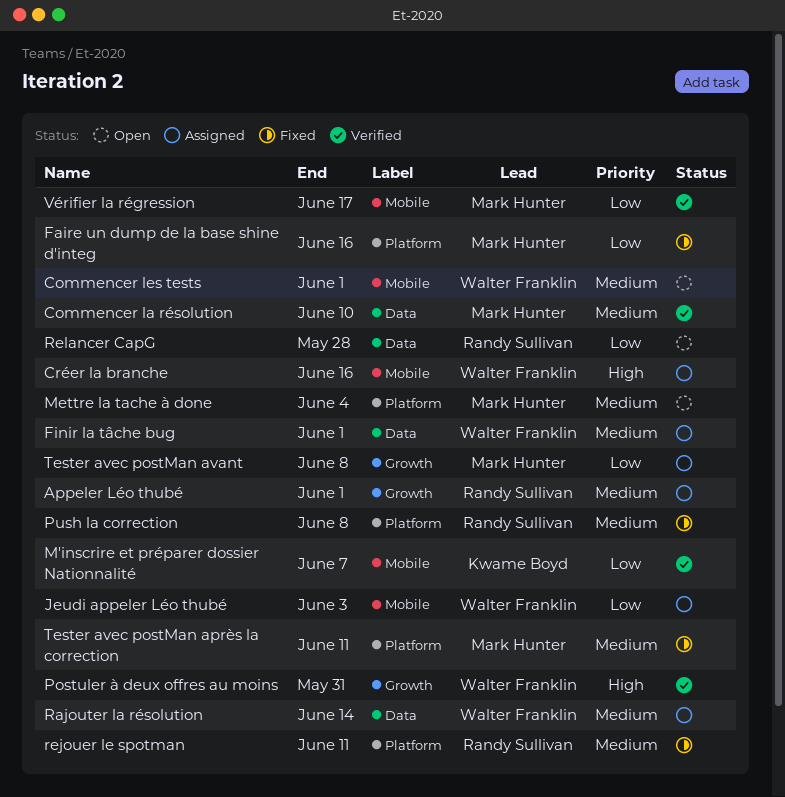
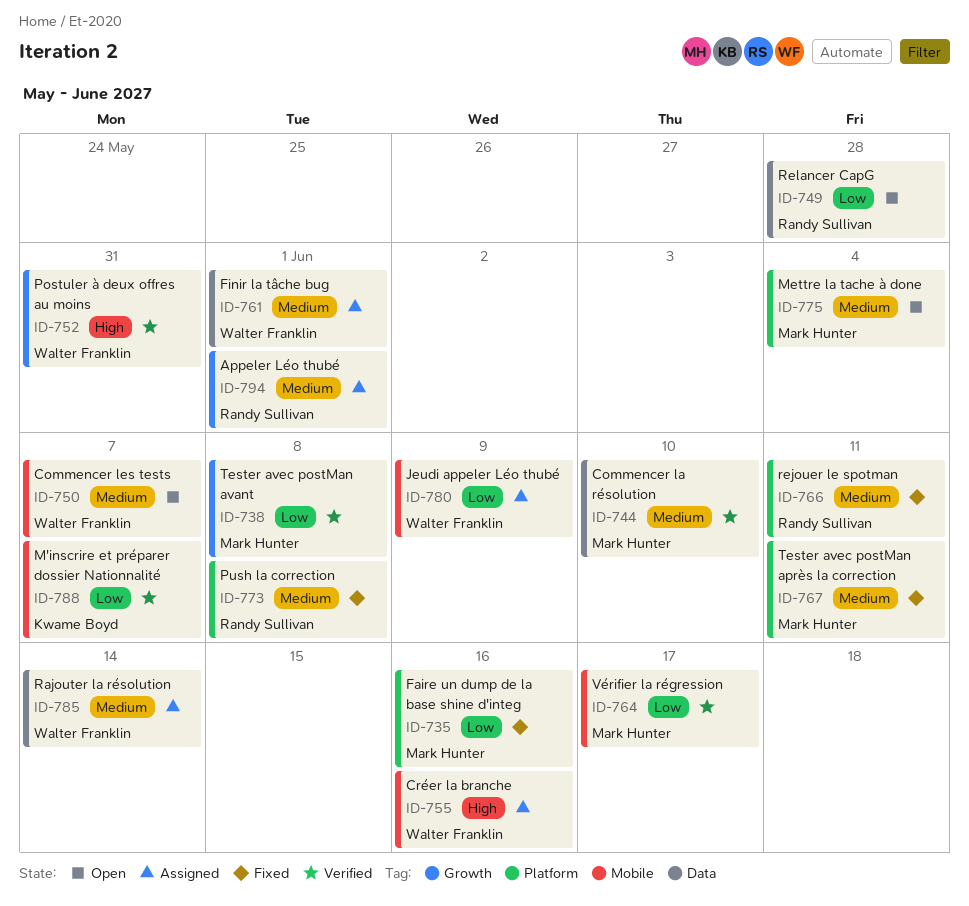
Commencer les tests, due: Jun 1 -> Jun 7
Jeudi appeler Léo thubé, due: Jun 3 -> Jun 9
Tester avec postMan avant, status: Assigned -> Verified

